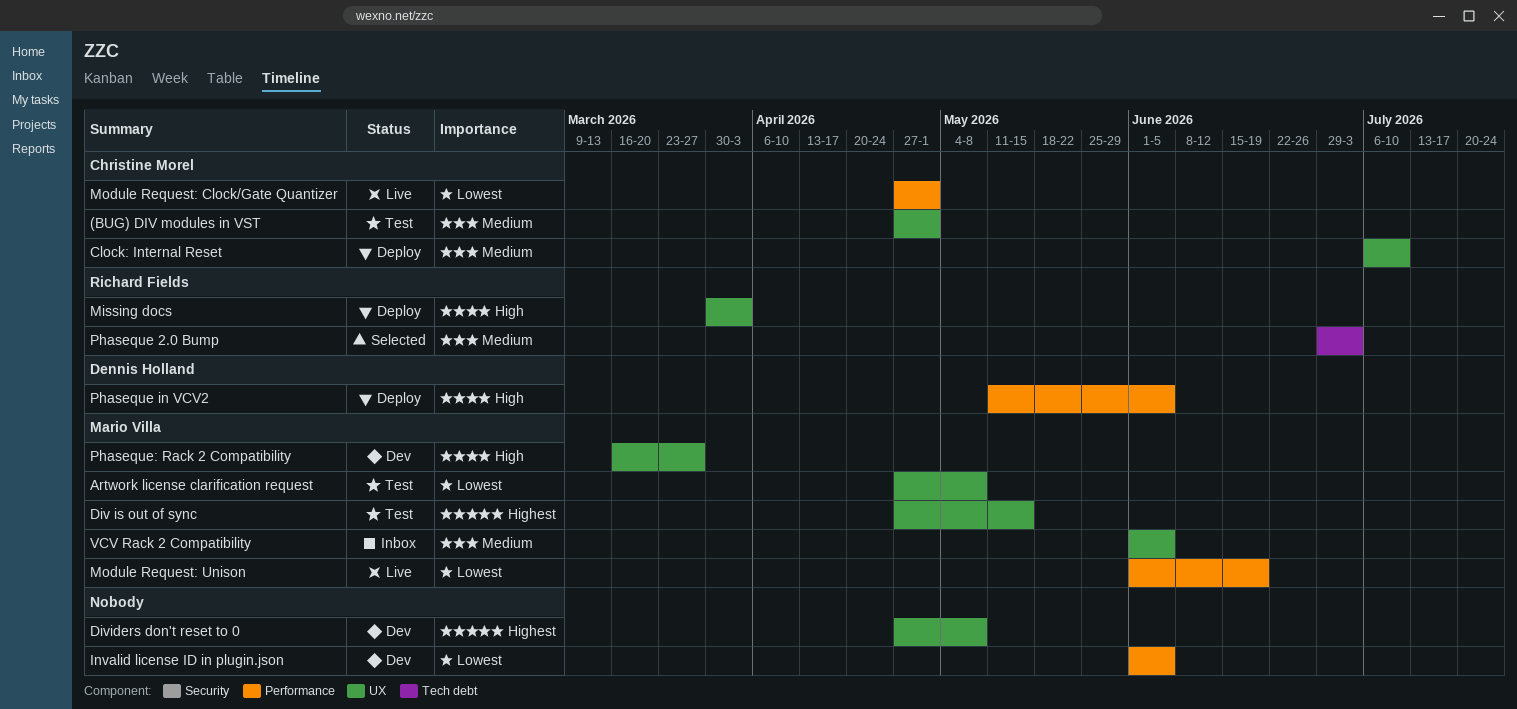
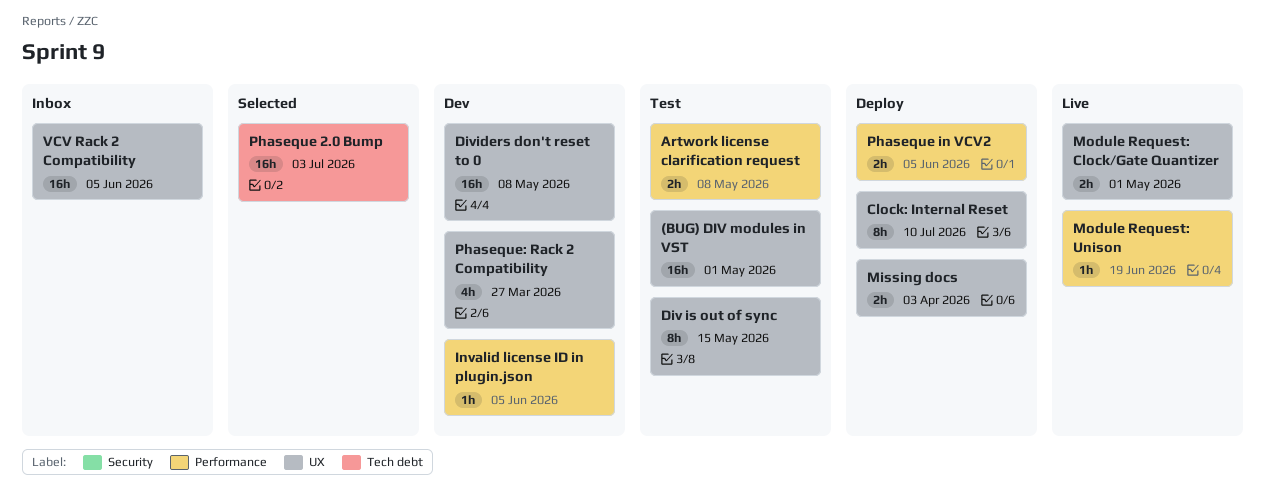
Artwork license clarification request, label: UX -> Performance
Module Request: Clock/Gate Quantizer, label: Performance -> UX

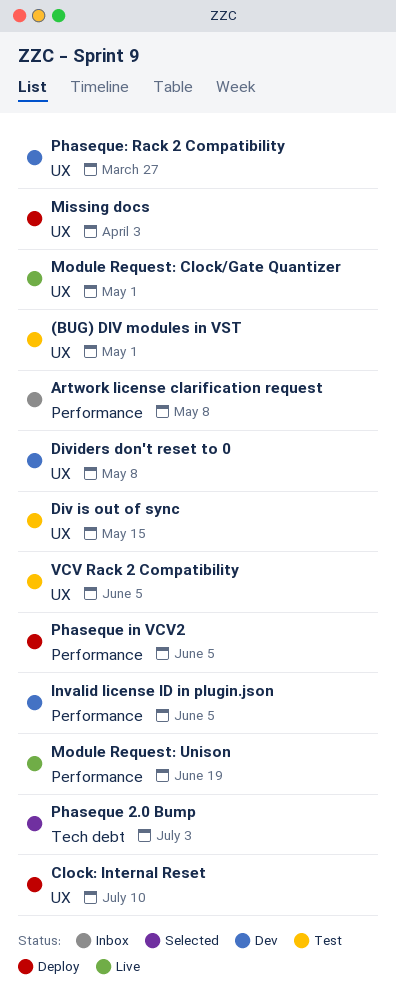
Artwork license clarification request, status: Test -> Inbox
VCV Rack 2 Compatibility, status: Inbox -> Test

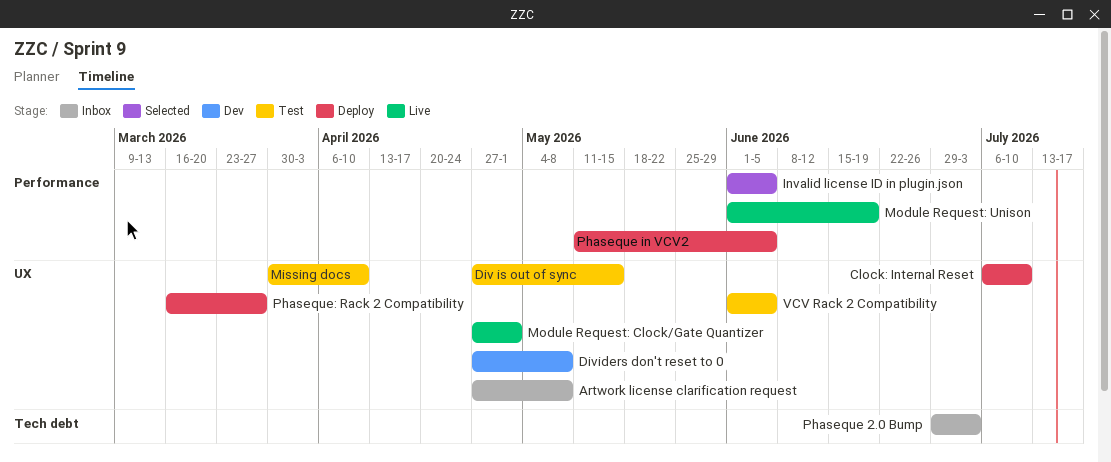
(BUG) DIV modules in VST: present -> none
Artwork license clarification request, label: Performance -> UX
Invalid license ID in plugin.json, status: Dev -> Selected
Missing docs, status: Deploy -> Test
Missing docs, due: Apr 3 -> Apr 10
Phaseque 2.0 Bump, status: Selected -> Inbox
Phaseque: Rack 2 Compatibility, status: Dev -> Deploy

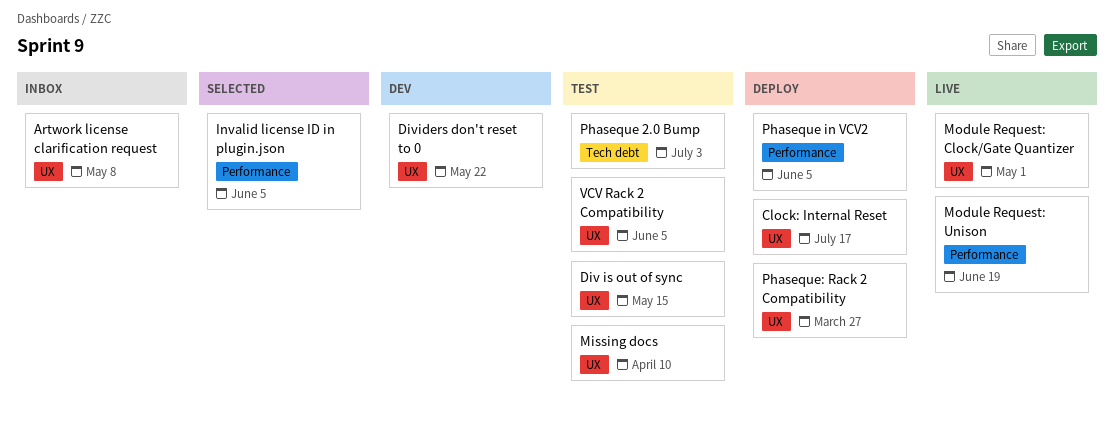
Clock: Internal Reset, due: Jul 10 -> Jul 17
Dividers don't reset to 0, due: May 8 -> May 22
Phaseque 2.0 Bump, status: Inbox -> Test

